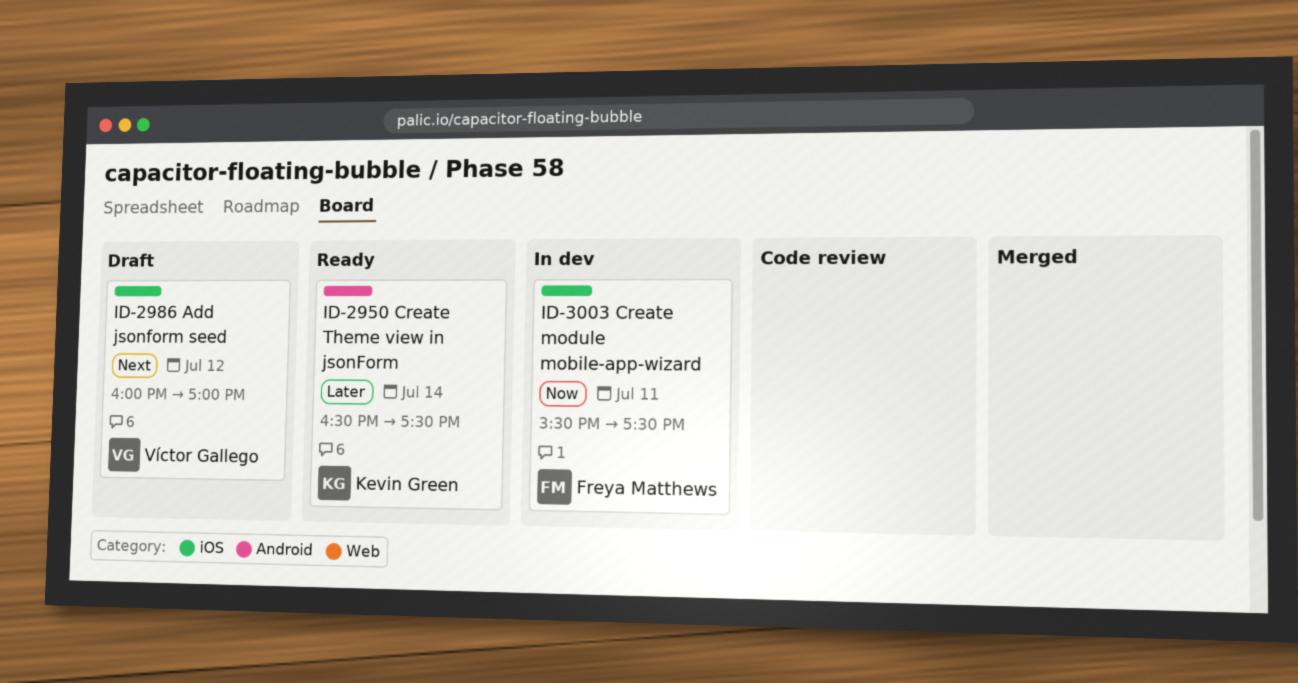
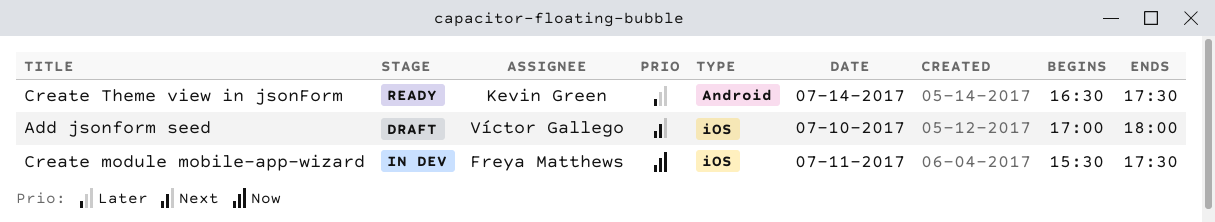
Add jsonform seed, day: Jul 12 -> Jul 10
Add jsonform seed, begins: 16:00 -> 17:00
Add jsonform seed, ends: 17:00 -> 18:00

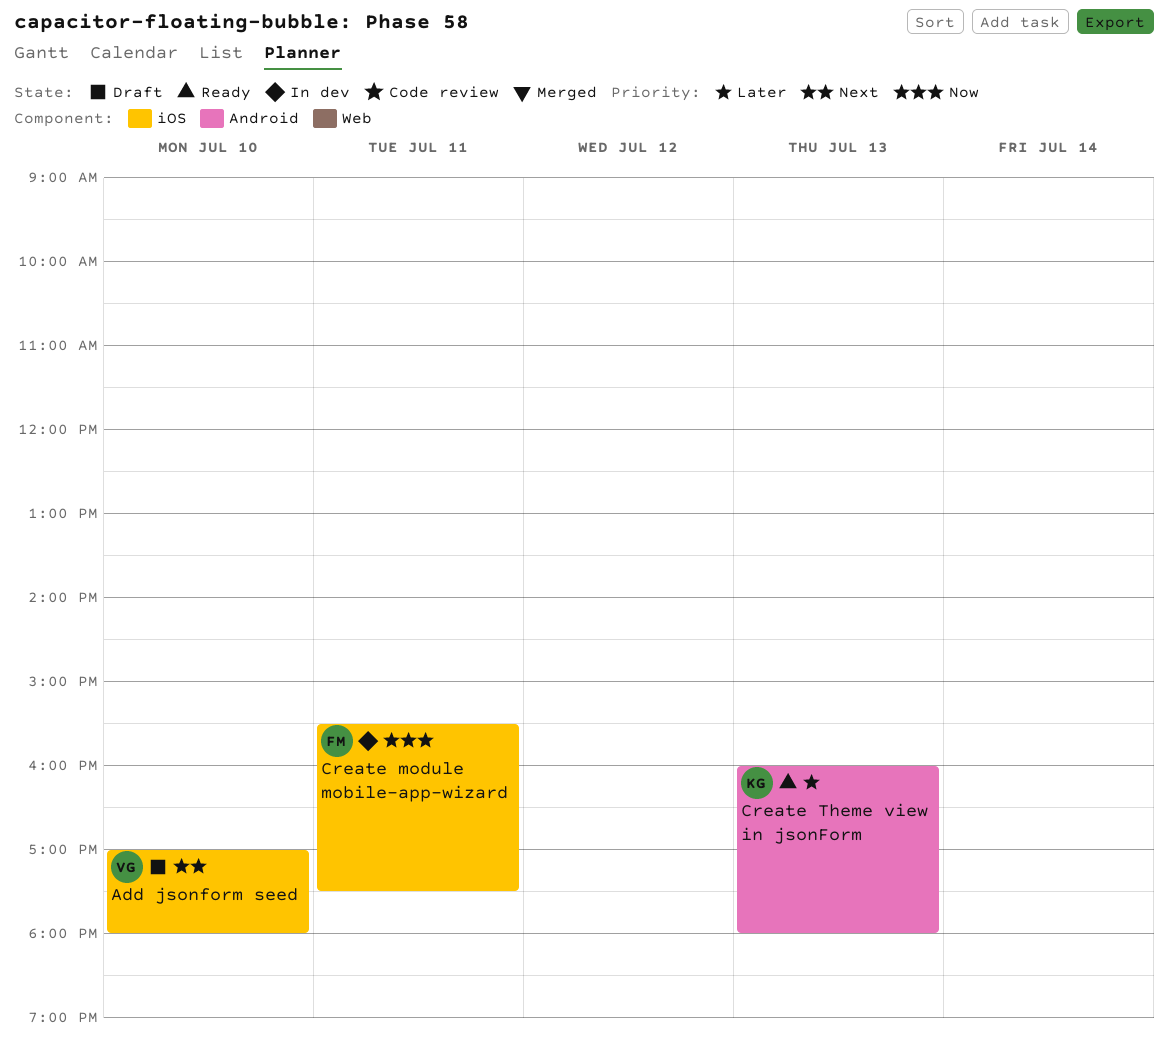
Create Theme view in jsonForm, day: Jul 14 -> Jul 13
Create Theme view in jsonForm, begins: 16:30 -> 16:00
Create Theme view in jsonForm, ends: 17:30 -> 18:00

